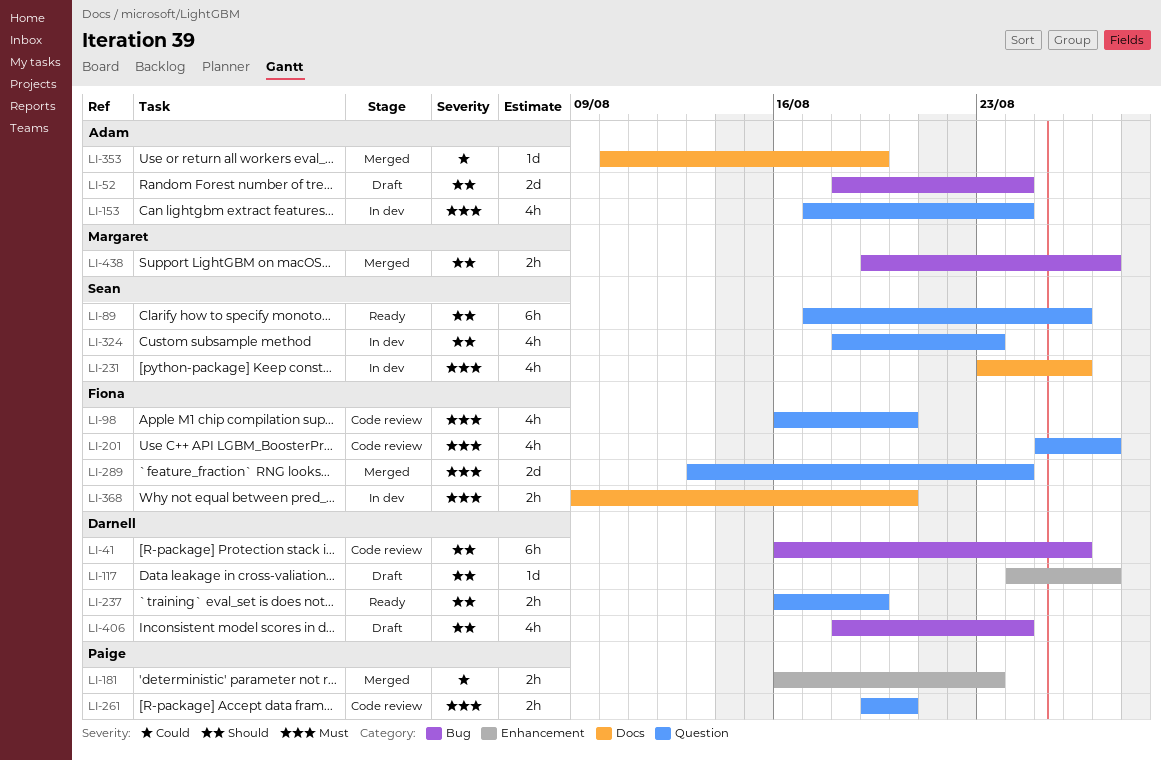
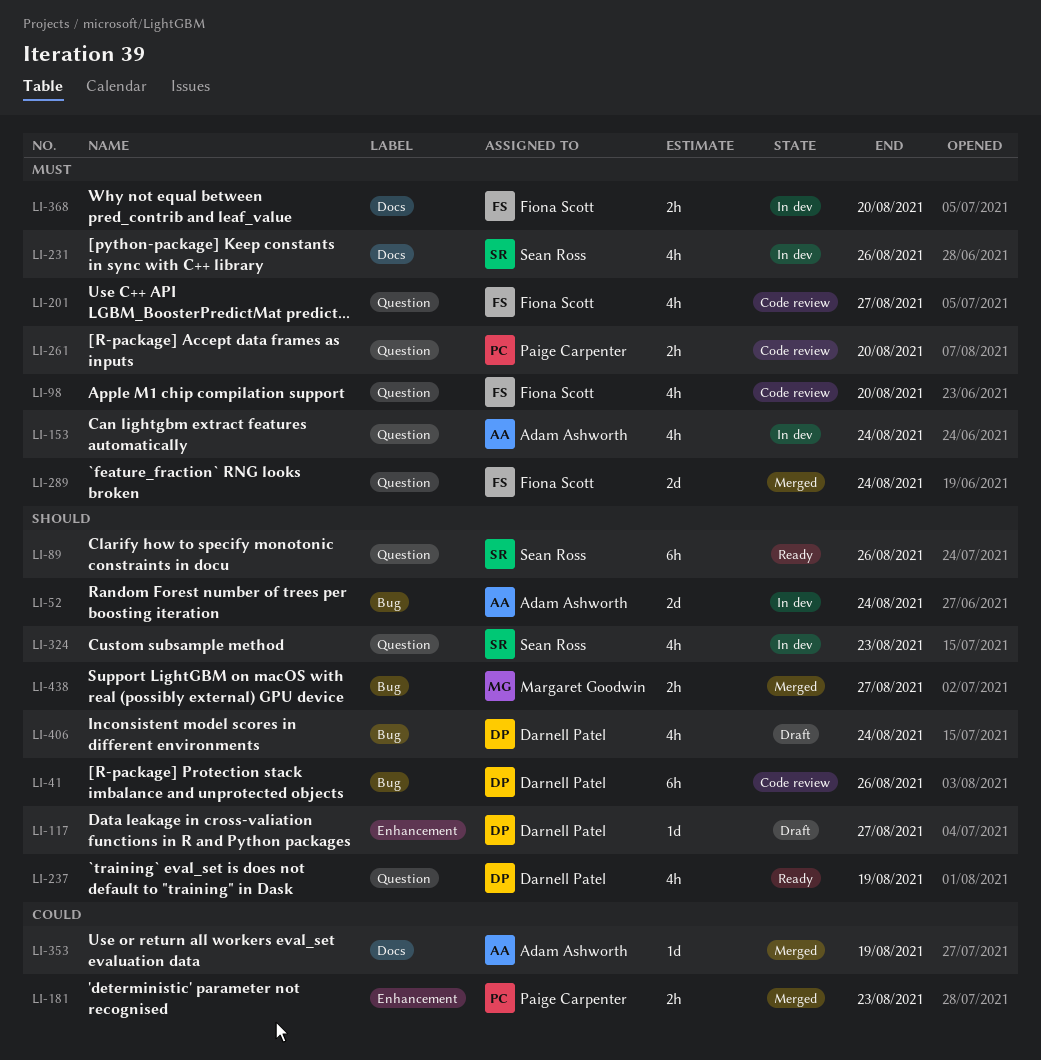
LI-52, status: Draft -> In dev
LI-237, estimate: 2h -> 4h

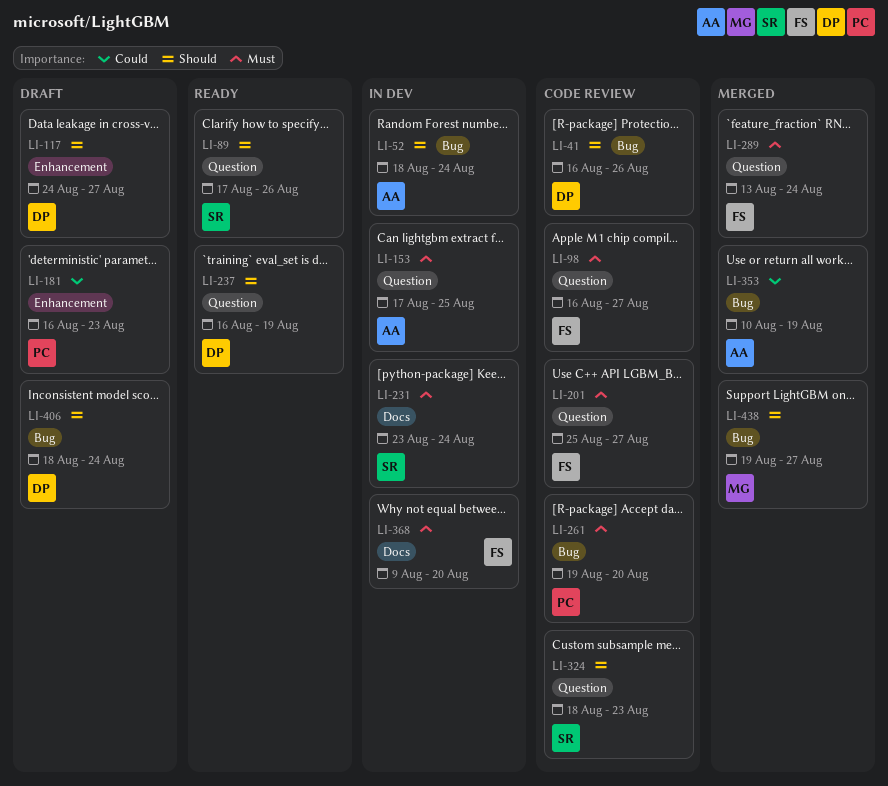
LI-98, due: Aug 20 -> Aug 27
LI-153, due: Aug 24 -> Aug 25
LI-181, status: Merged -> Draft
LI-231, due: Aug 26 -> Aug 24
LI-261, label: Question -> Bug
LI-324, status: In dev -> Code review
LI-353, label: Docs -> Bug

